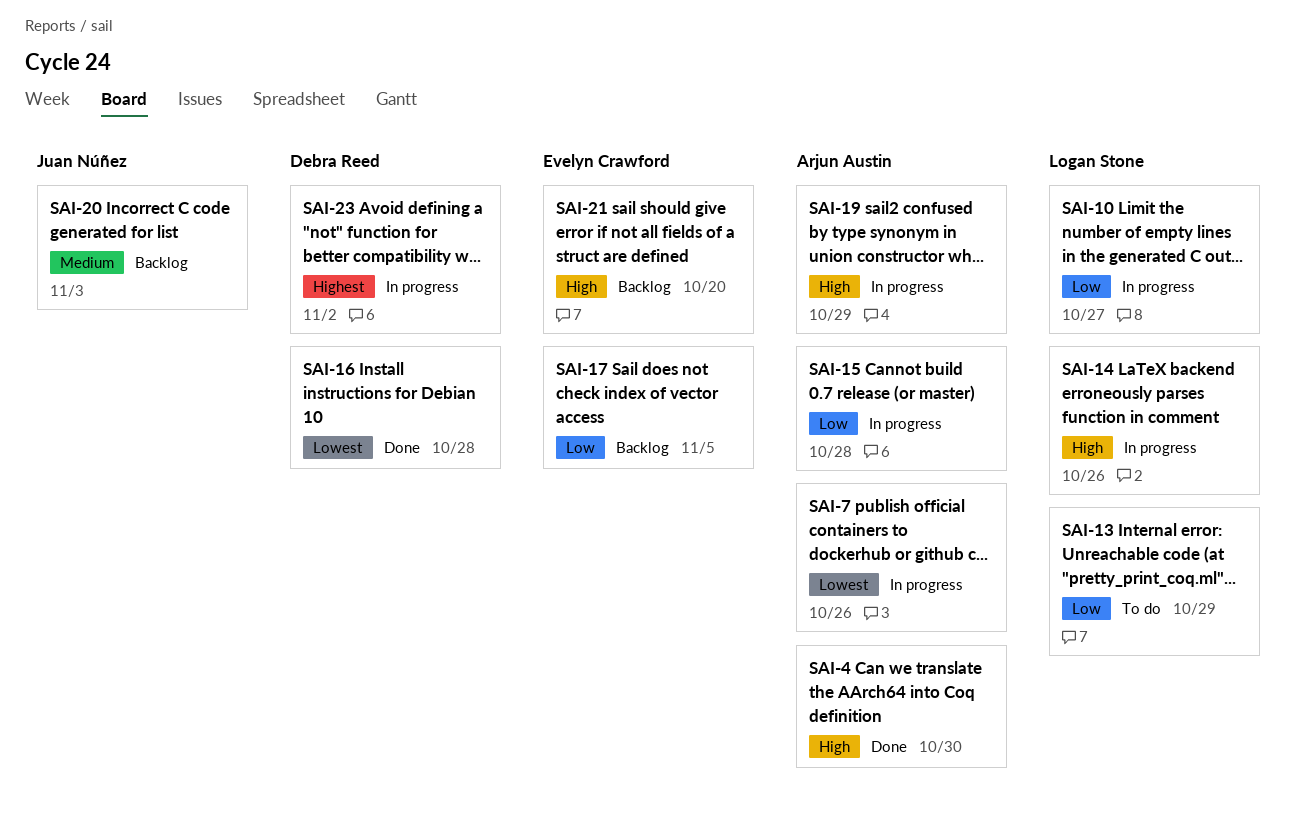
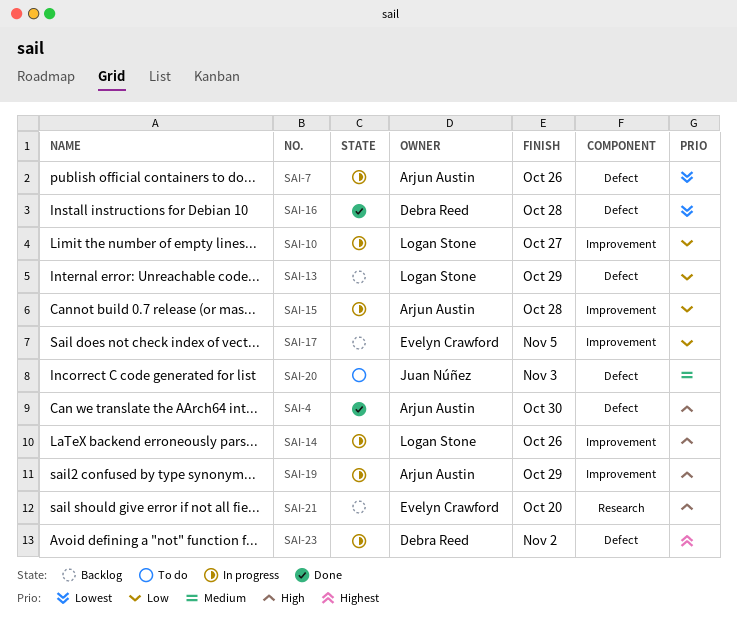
SAI-13, status: To do -> Backlog
SAI-20, status: Backlog -> To do

